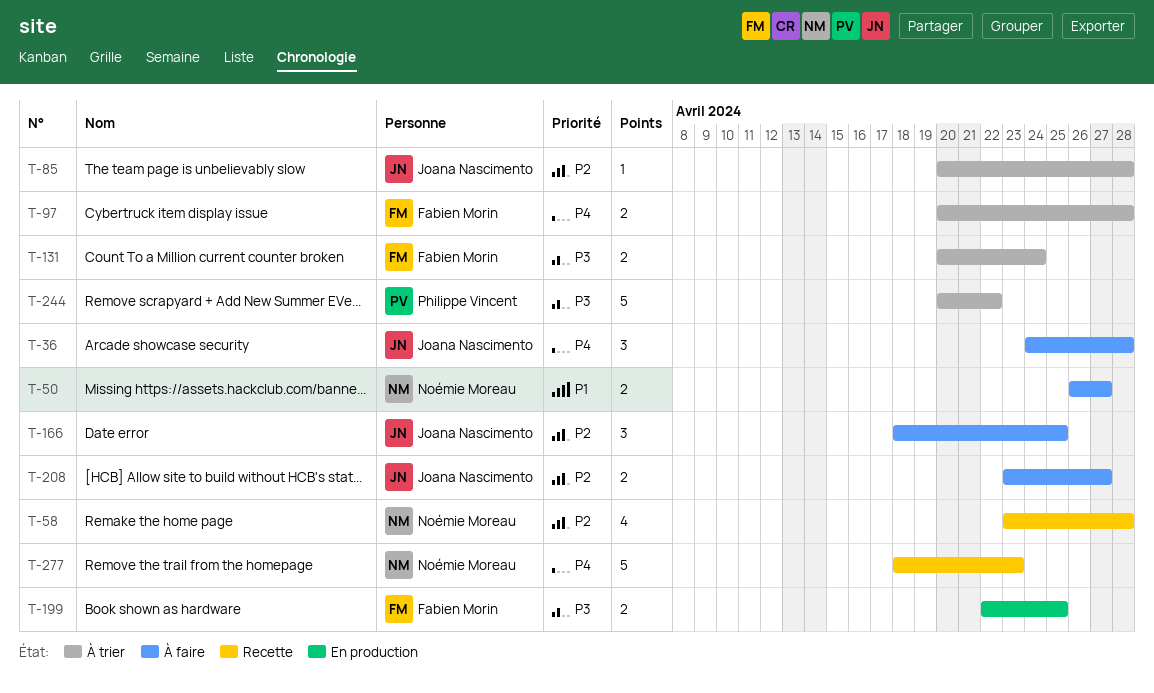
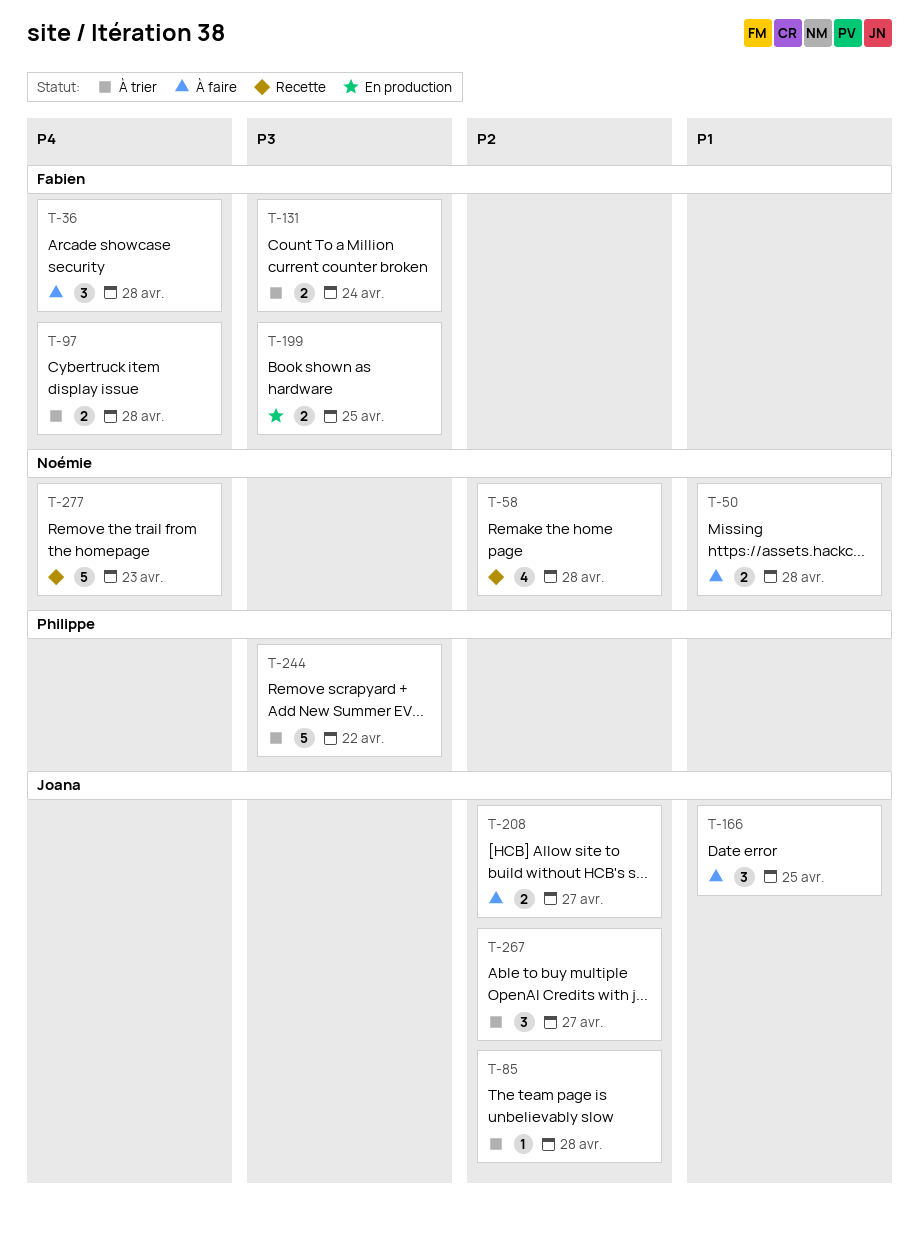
T-36, owner: Joana Nascimento -> Fabien Morin
T-50, due: Apr 27 -> Apr 28
T-166, priority: P2 -> P1
T-267: none -> present

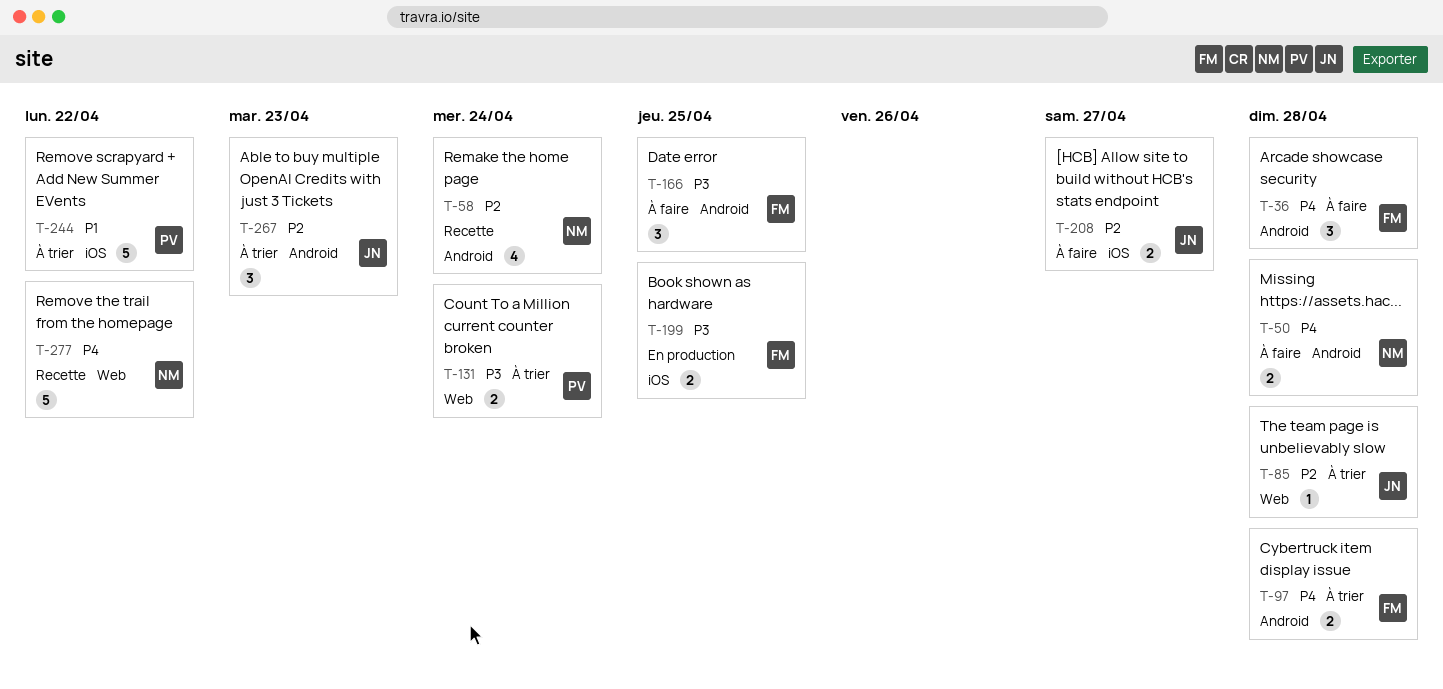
T-50, priority: P1 -> P4
T-58, due: Apr 28 -> Apr 24
T-131, owner: Fabien -> Philippe
T-166, owner: Joana -> Fabien
T-166, priority: P1 -> P3
T-244, priority: P3 -> P1
T-267, due: Apr 27 -> Apr 23
T-277, due: Apr 23 -> Apr 22

